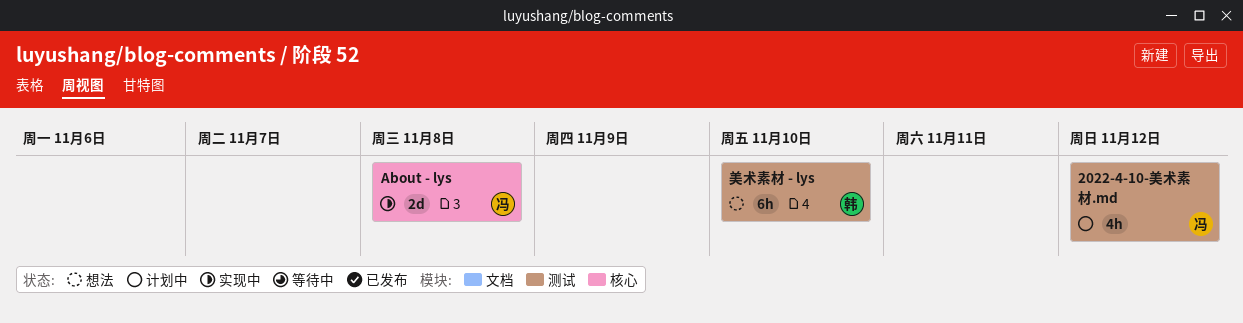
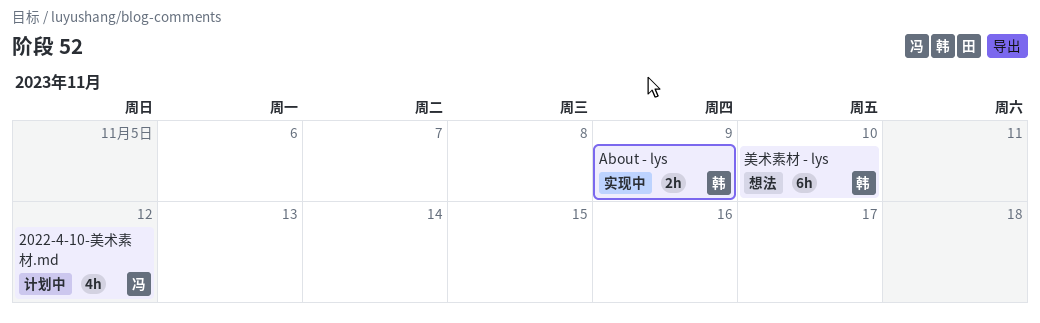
About - lys, owner: 冯 -> 韩
About - lys, estimate: 2d -> 2h
About - lys, due: Nov 8 -> Nov 9

